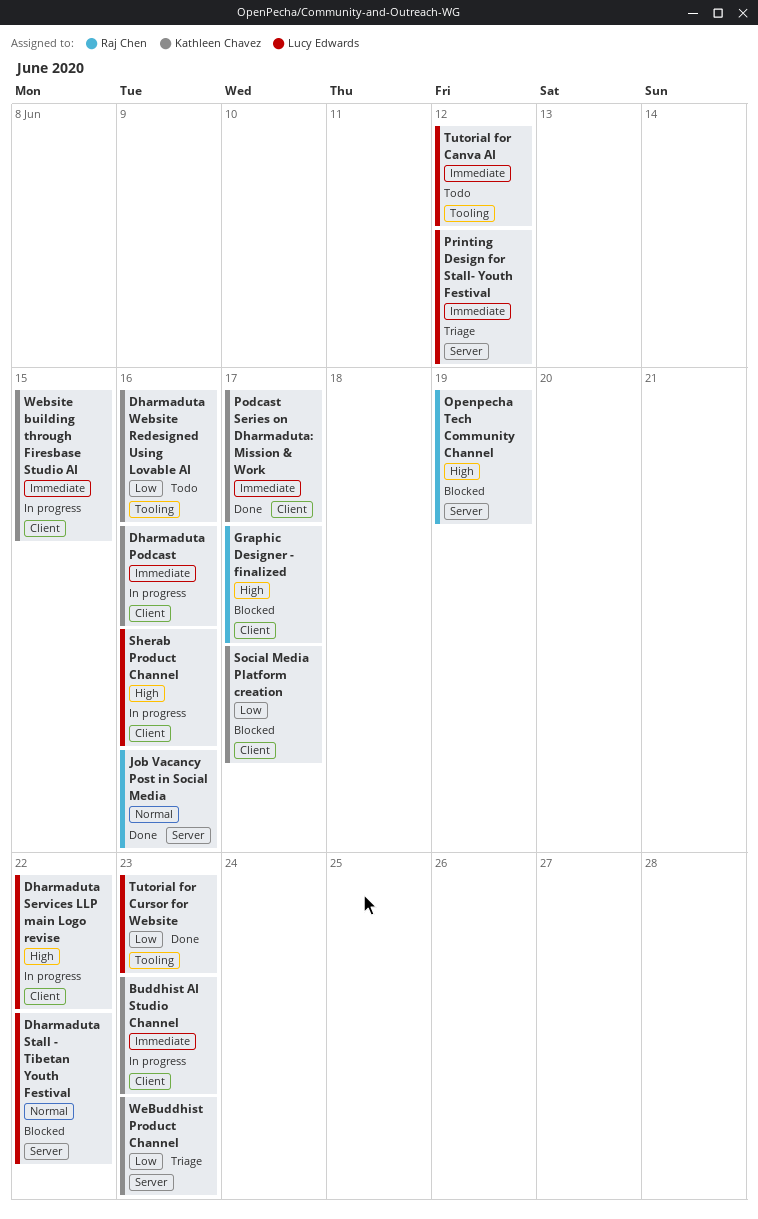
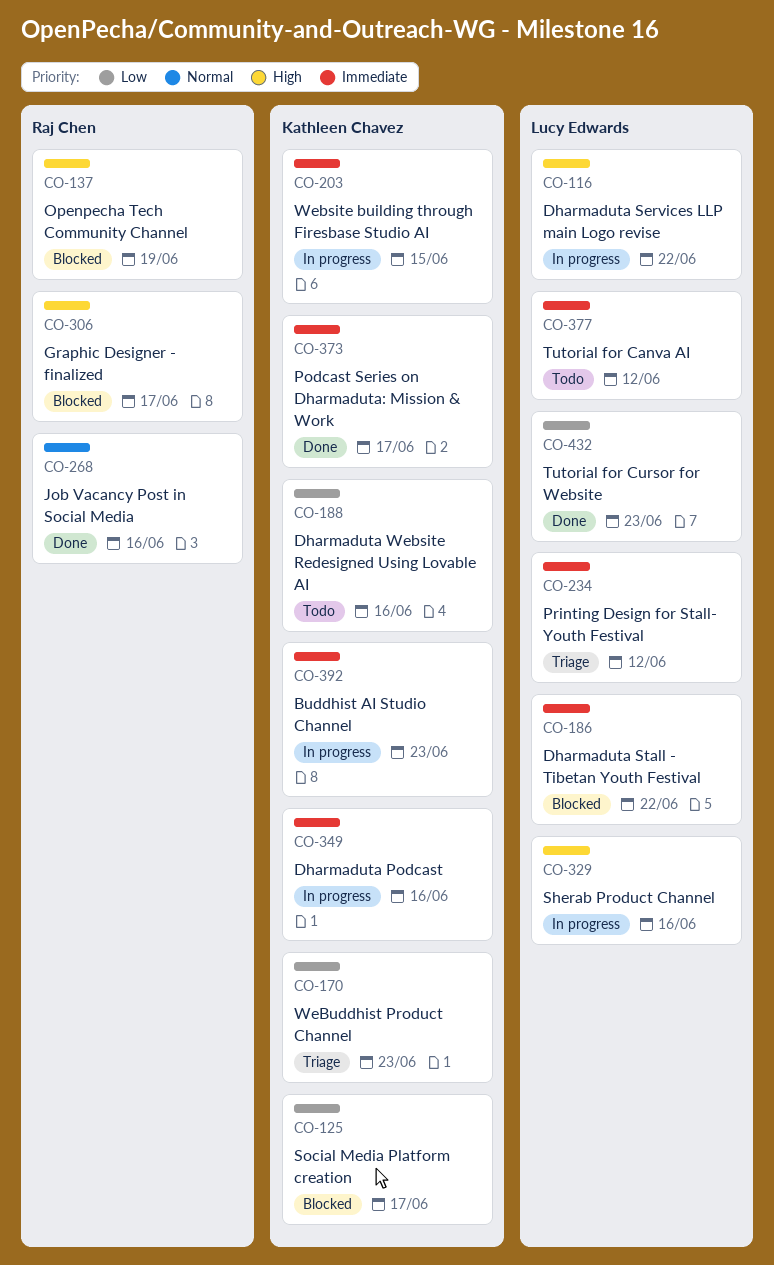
Dharmaduta Stall - Tibetan Youth Festival, priority: Normal -> Immediate

